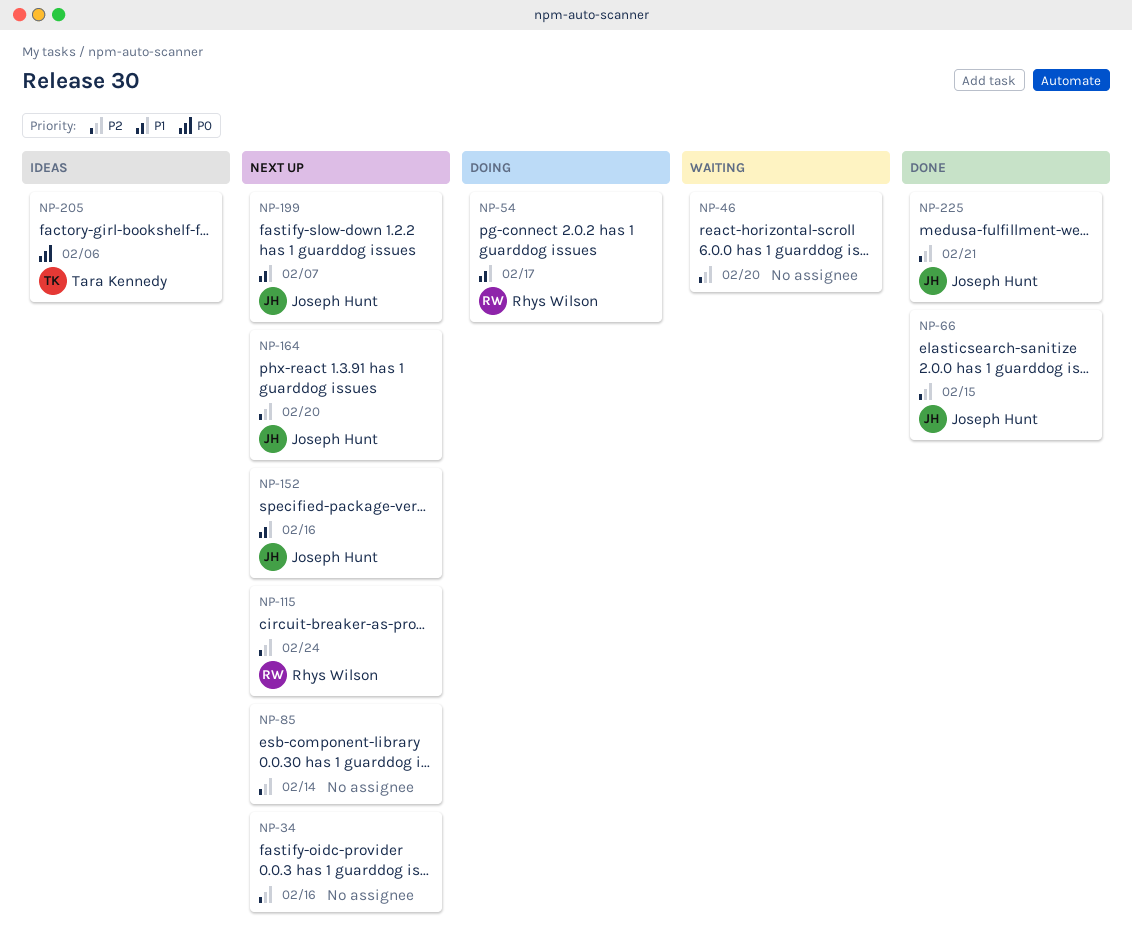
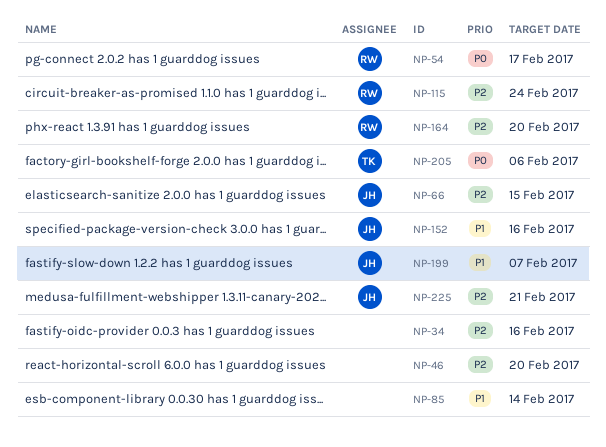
NP-54, priority: P1 -> P0
NP-85, priority: P2 -> P1
NP-164, owner: Joseph Hunt -> Rhys Wilson

